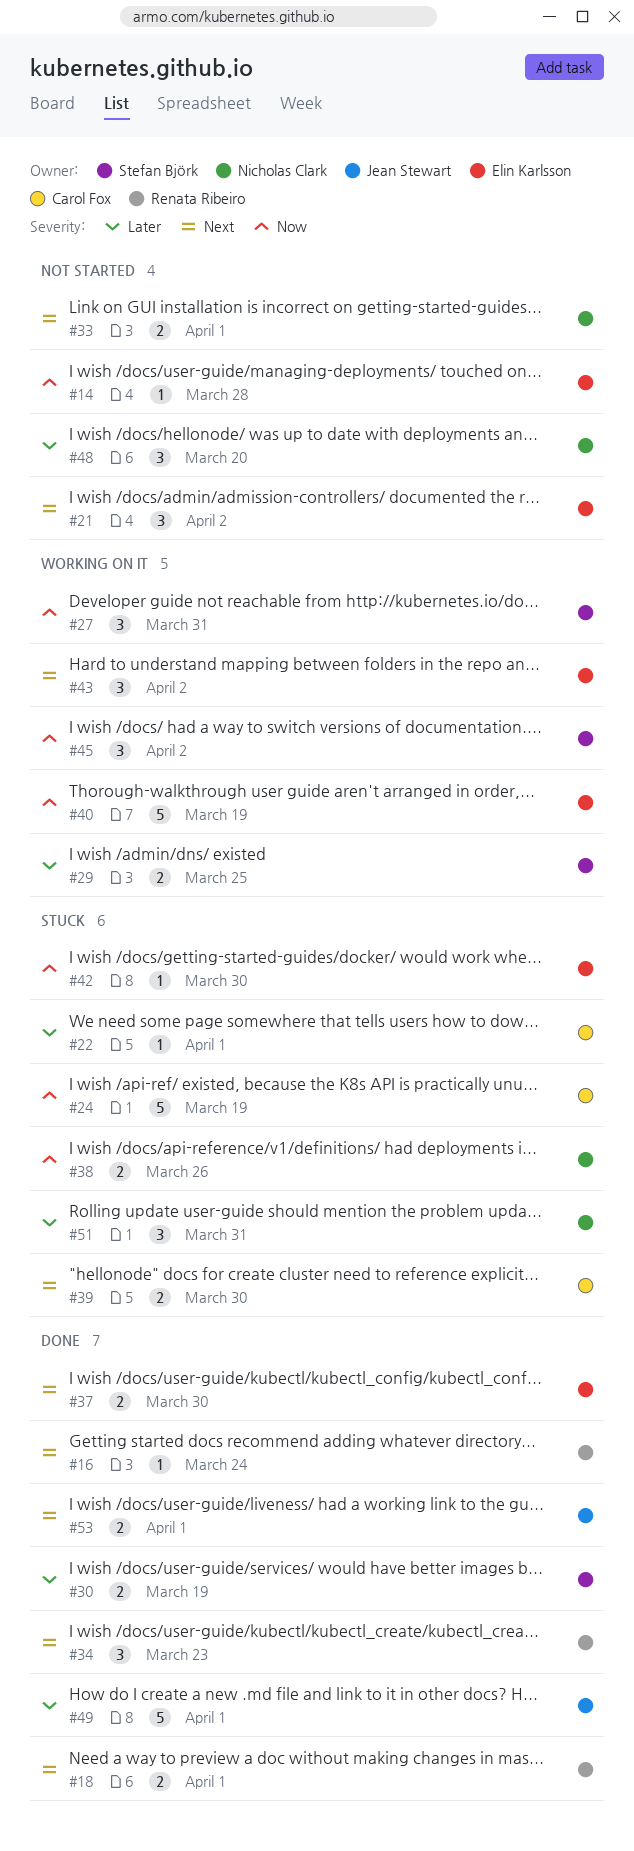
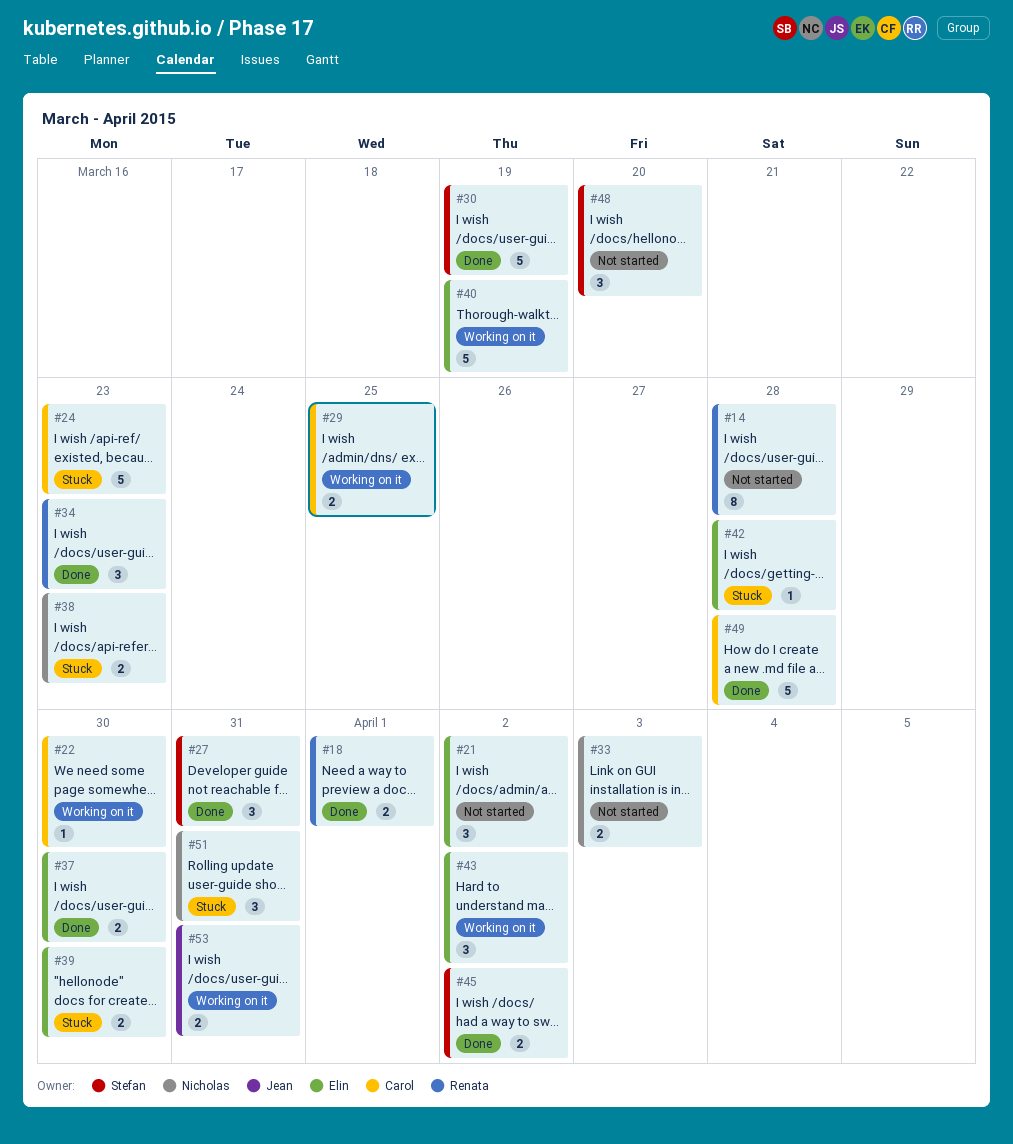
#14, owner: Elin Karlsson -> Renata Ribeiro
#14, estimate: 1 -> 8
#16: present -> none
#22, status: Stuck -> Working on it
#22, due: Apr 1 -> Mar 30
#24, due: Mar 19 -> Mar 23
#27, status: Working on it -> Done
#29, owner: Stefan Björk -> Carol Fox
#30, estimate: 2 -> 5
#33, due: Apr 1 -> Apr 3
#38, due: Mar 26 -> Mar 23
#39, owner: Carol Fox -> Elin Karlsson
#42, due: Mar 30 -> Mar 28
#45, status: Working on it -> Done
#45, estimate: 3 -> 2
#48, owner: Nicholas Clark -> Stefan Björk
#49, owner: Jean Stewart -> Carol Fox
#49, due: Apr 1 -> Mar 28
#53, status: Done -> Working on it
#53, due: Apr 1 -> Mar 31

